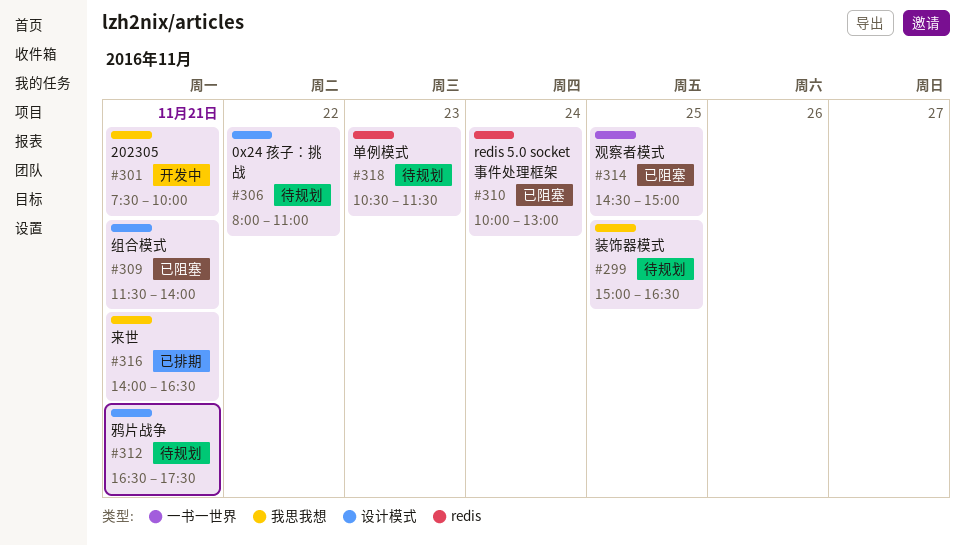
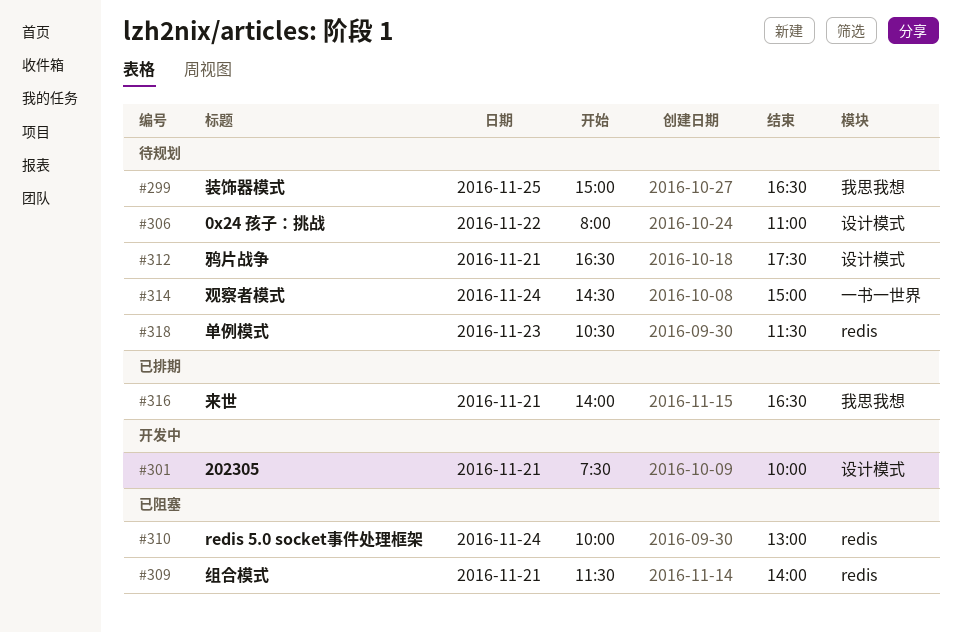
#301, label: 我思我想 -> 设计模式
#309, label: 设计模式 -> redis
#314, status: 已阻塞 -> 待规划
#314, day: Nov 25 -> Nov 24

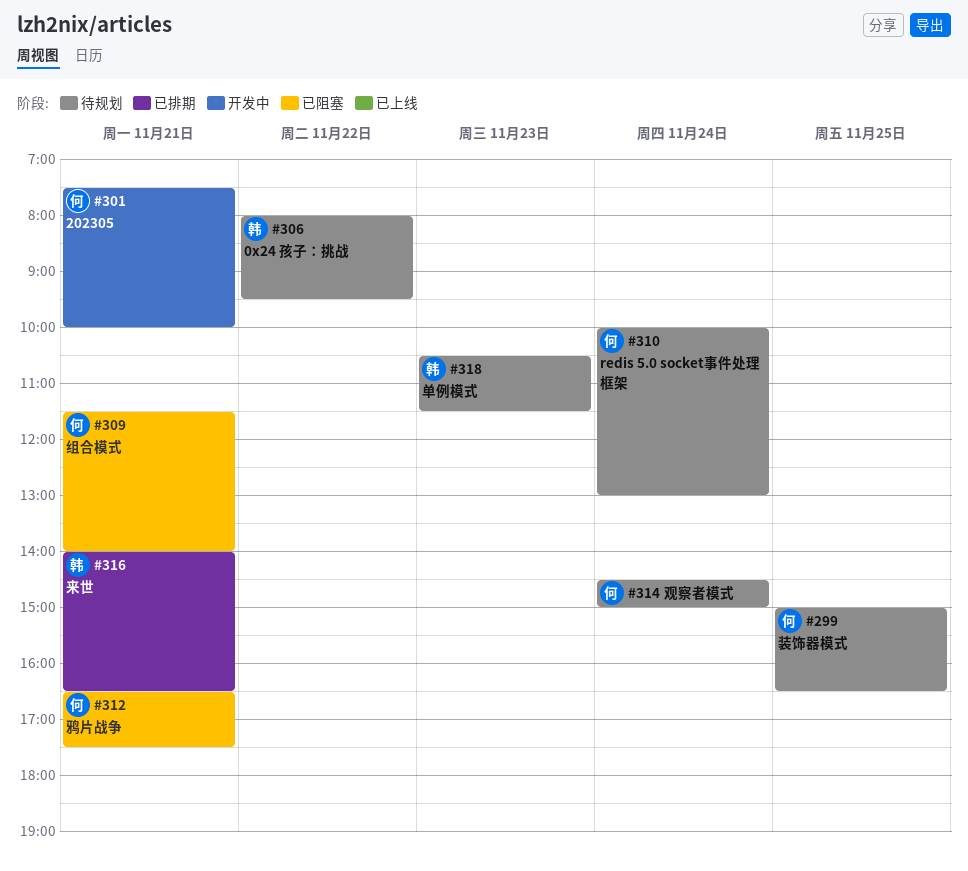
#306, ends: 11:00 -> 09:30
#310, status: 已阻塞 -> 待规划
#312, status: 待规划 -> 已阻塞

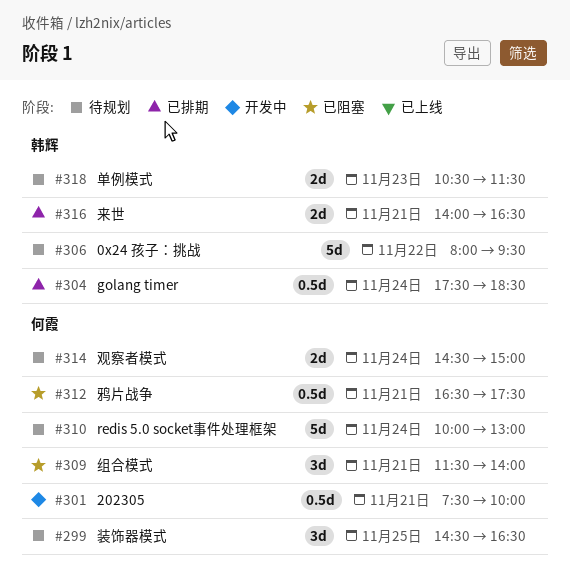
#299, begins: 15:00 -> 14:30
#304: none -> present

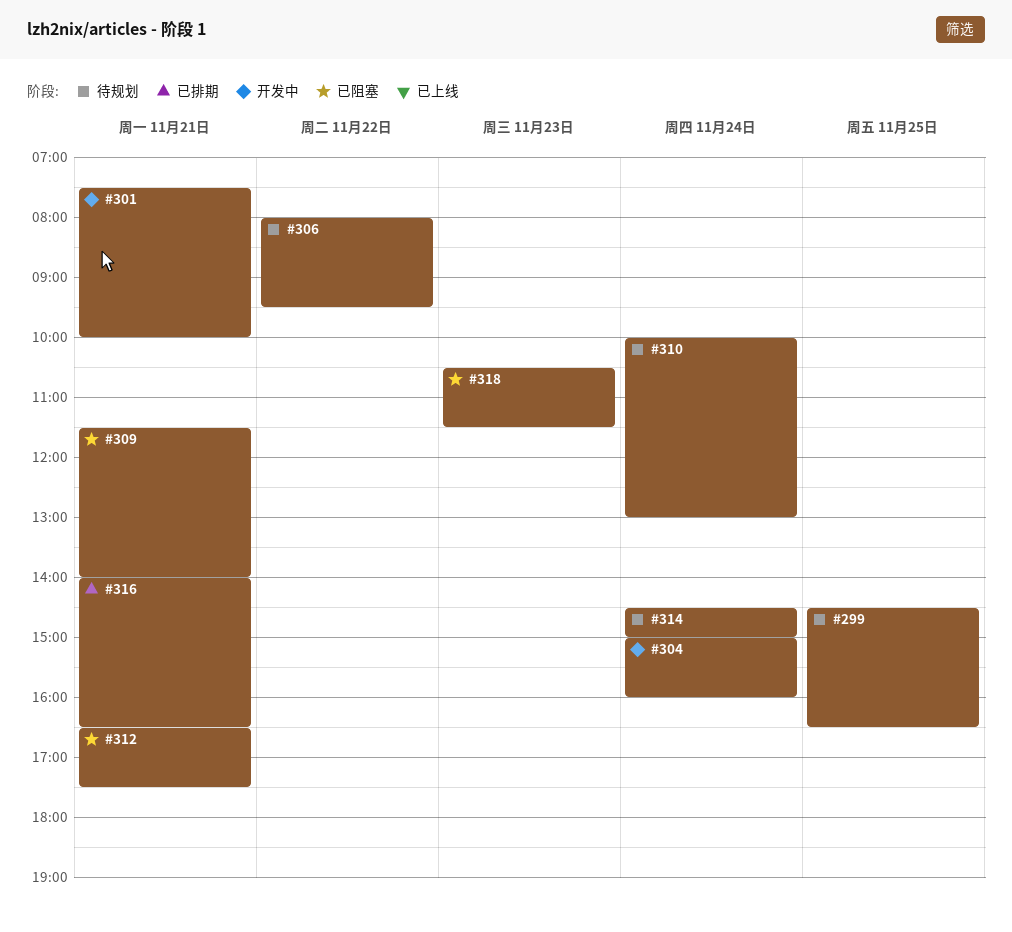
#304, status: 已排期 -> 开发中
#304, begins: 17:30 -> 15:00
#304, ends: 18:30 -> 16:00
#318, status: 待规划 -> 已阻塞

